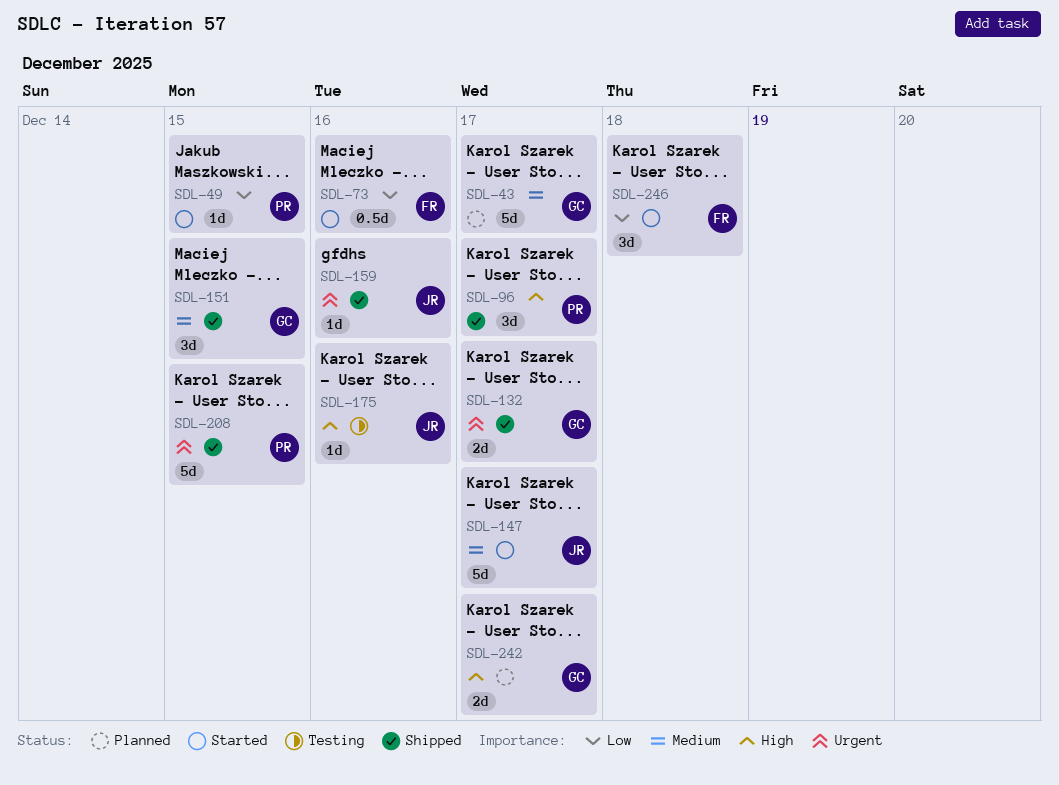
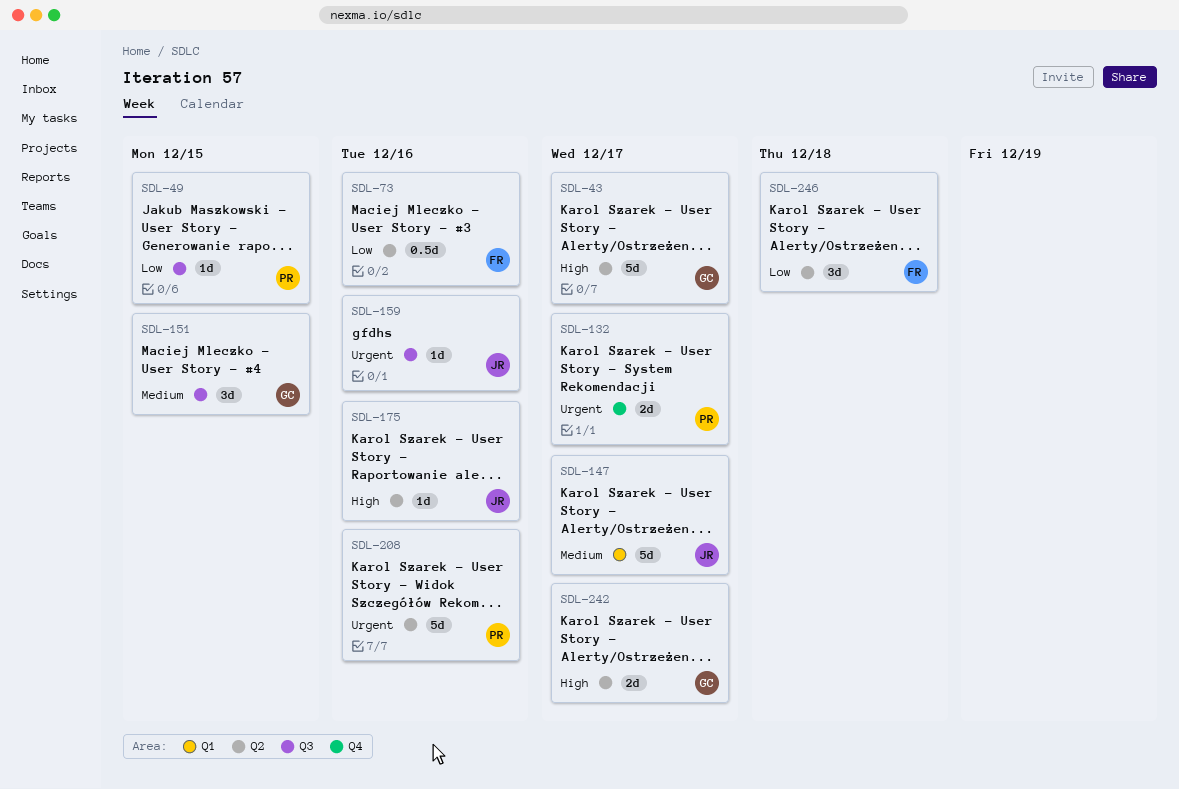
SDL-43, priority: Medium -> High
SDL-96: present -> none
SDL-132, owner: GC -> PR
SDL-208, due: Dec 15 -> Dec 16

